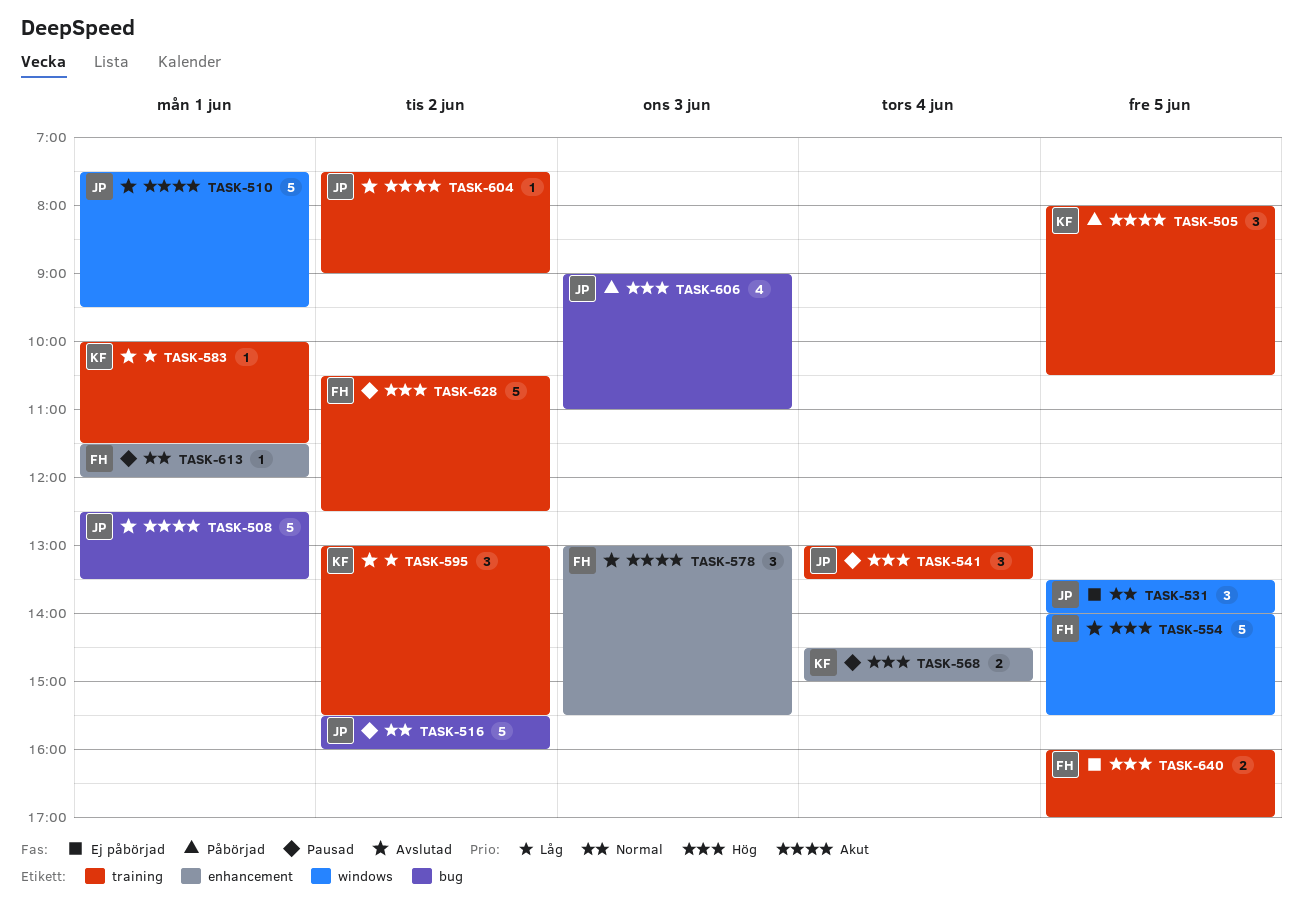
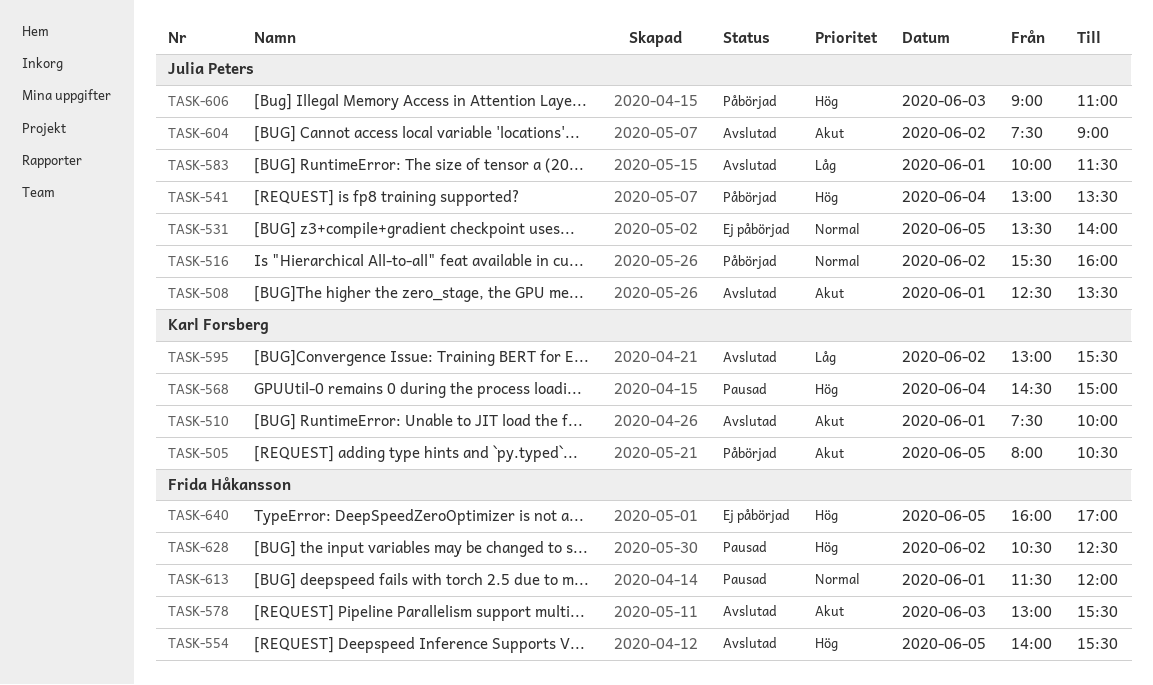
TASK-510, owner: Julia Peters -> Karl Forsberg
TASK-510, ends: 09:30 -> 10:00
TASK-516, status: Pausad -> Påbörjad
TASK-541, status: Pausad -> Påbörjad
TASK-583, owner: Karl Forsberg -> Julia Peters

